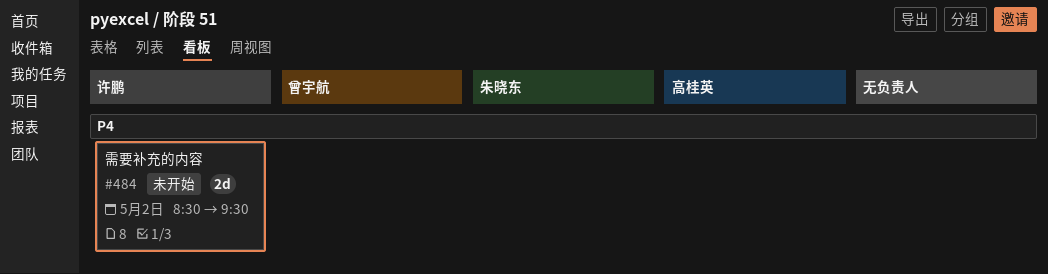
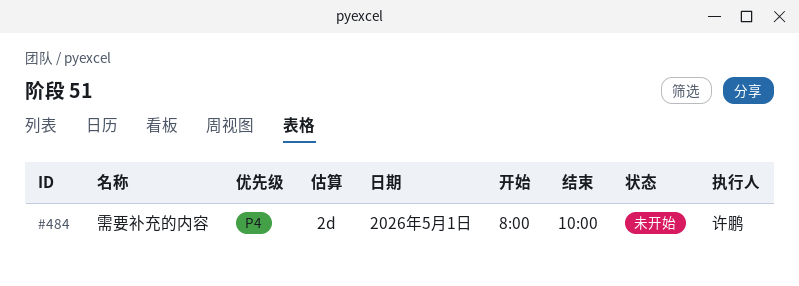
#484, day: May 2 -> May 1
#484, begins: 08:30 -> 08:00
#484, ends: 09:30 -> 10:00

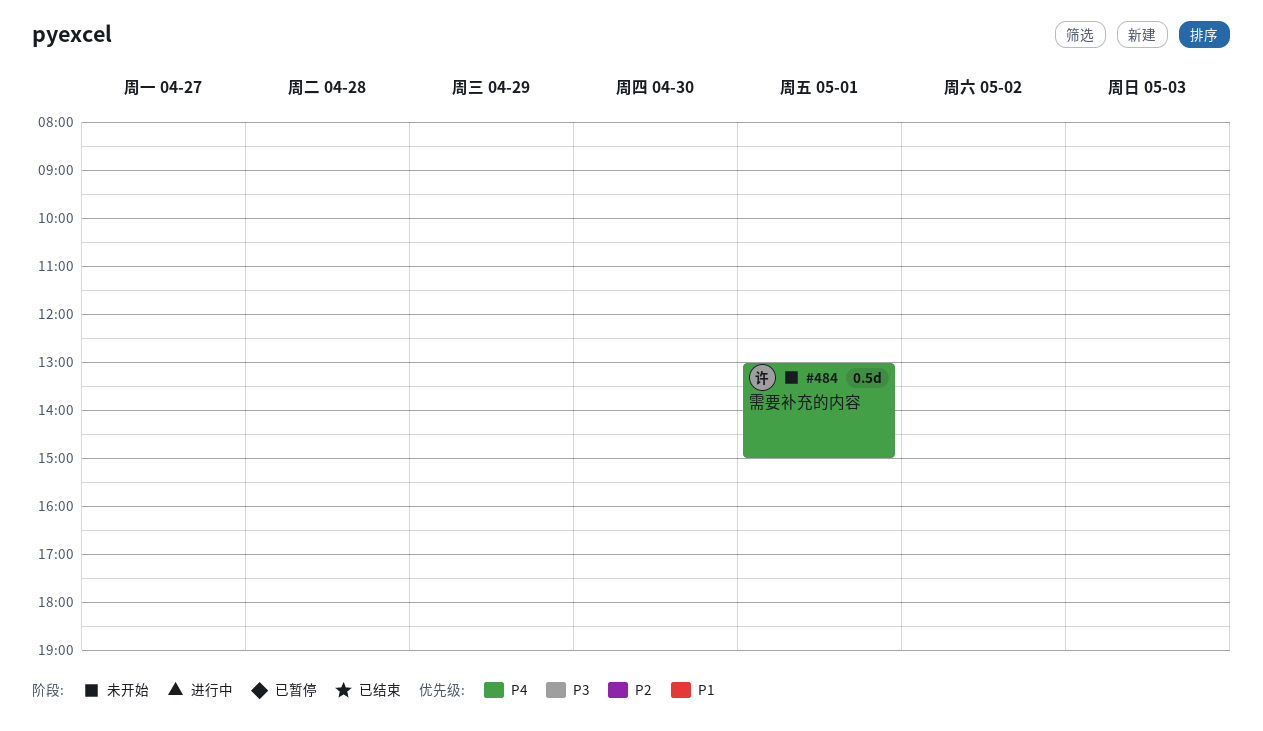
#484, estimate: 2d -> 0.5d
#484, begins: 08:00 -> 13:00
#484, ends: 10:00 -> 15:00

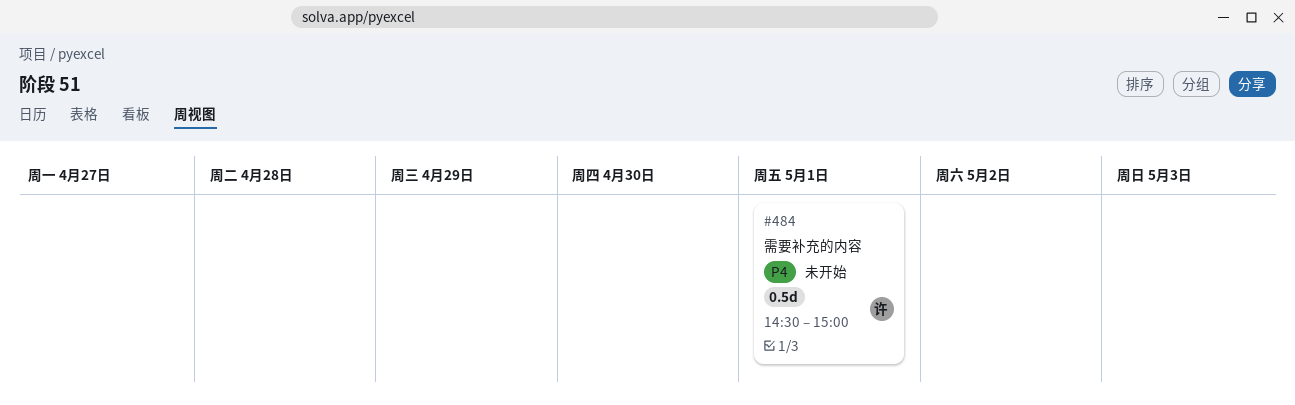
#484, begins: 13:00 -> 14:30

